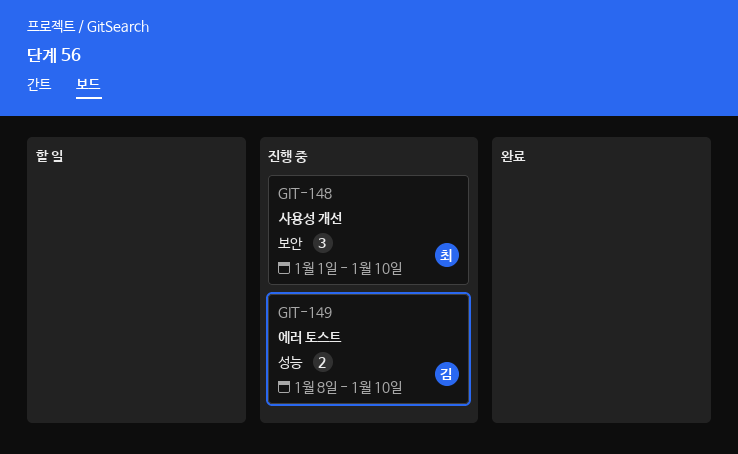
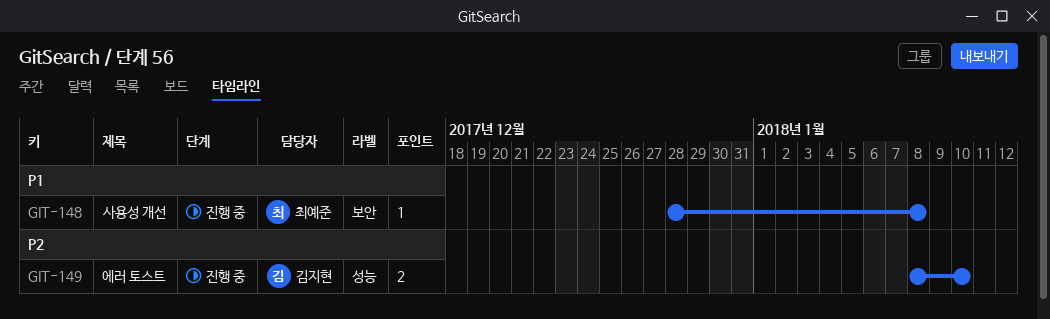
GIT-148, estimate: 3 -> 1
GIT-148, start: Jan 1 -> Dec 28
GIT-148, due: Jan 10 -> Jan 8

